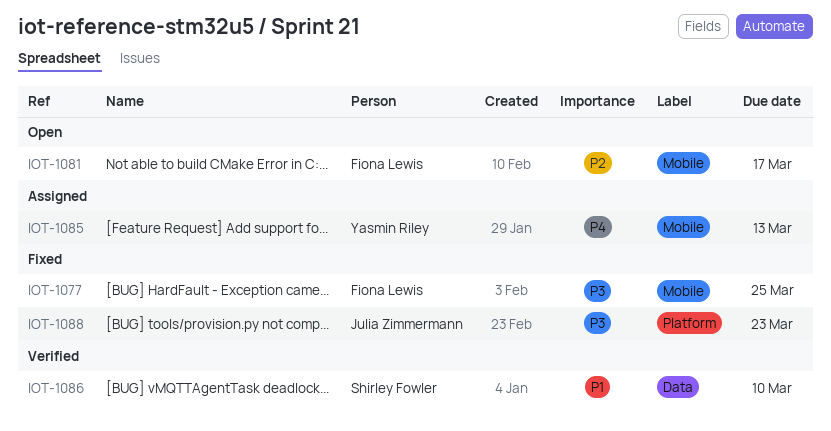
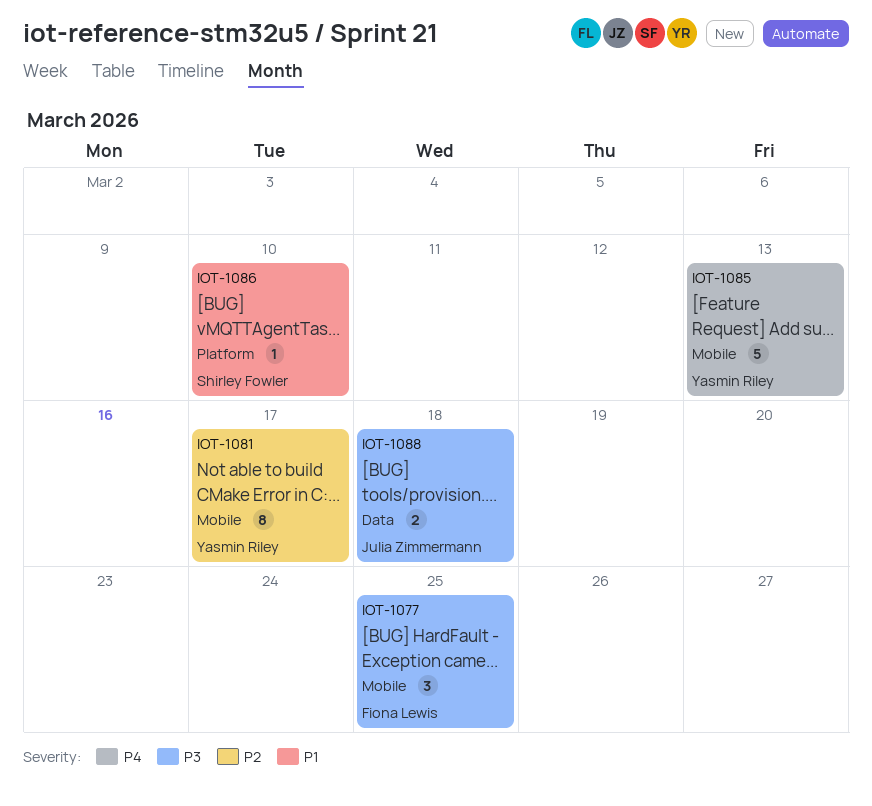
IOT-1081, owner: Fiona Lewis -> Yasmin Riley
IOT-1086, label: Data -> Platform
IOT-1088, label: Platform -> Data
IOT-1088, due: Mar 23 -> Mar 18

